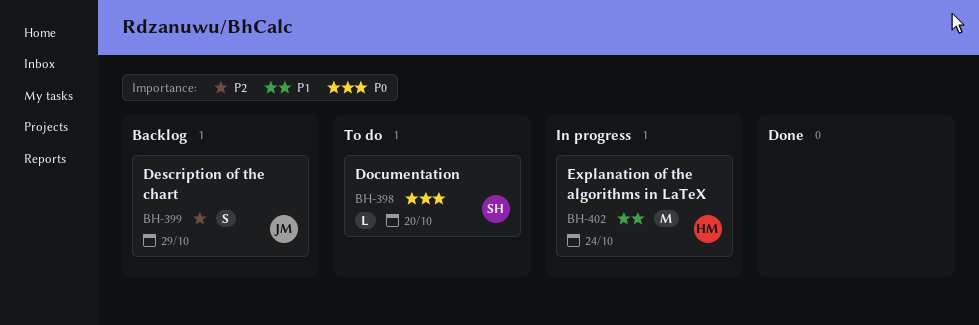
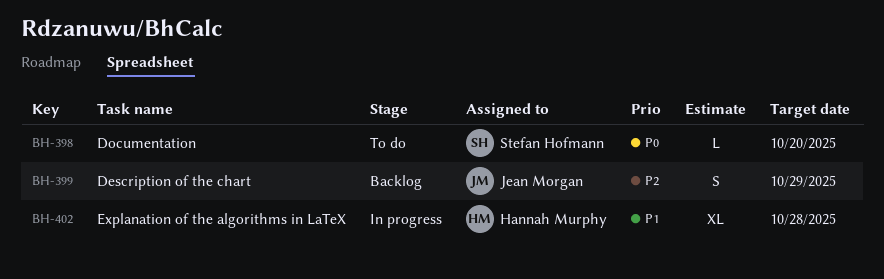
BH-402, estimate: M -> XL
BH-402, due: Oct 24 -> Oct 28

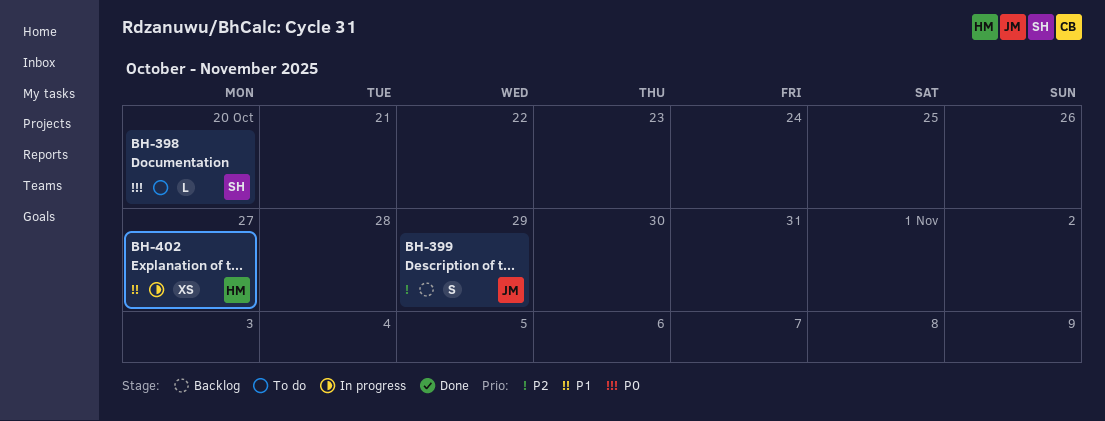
BH-402, estimate: XL -> XS
BH-402, due: Oct 28 -> Oct 27

